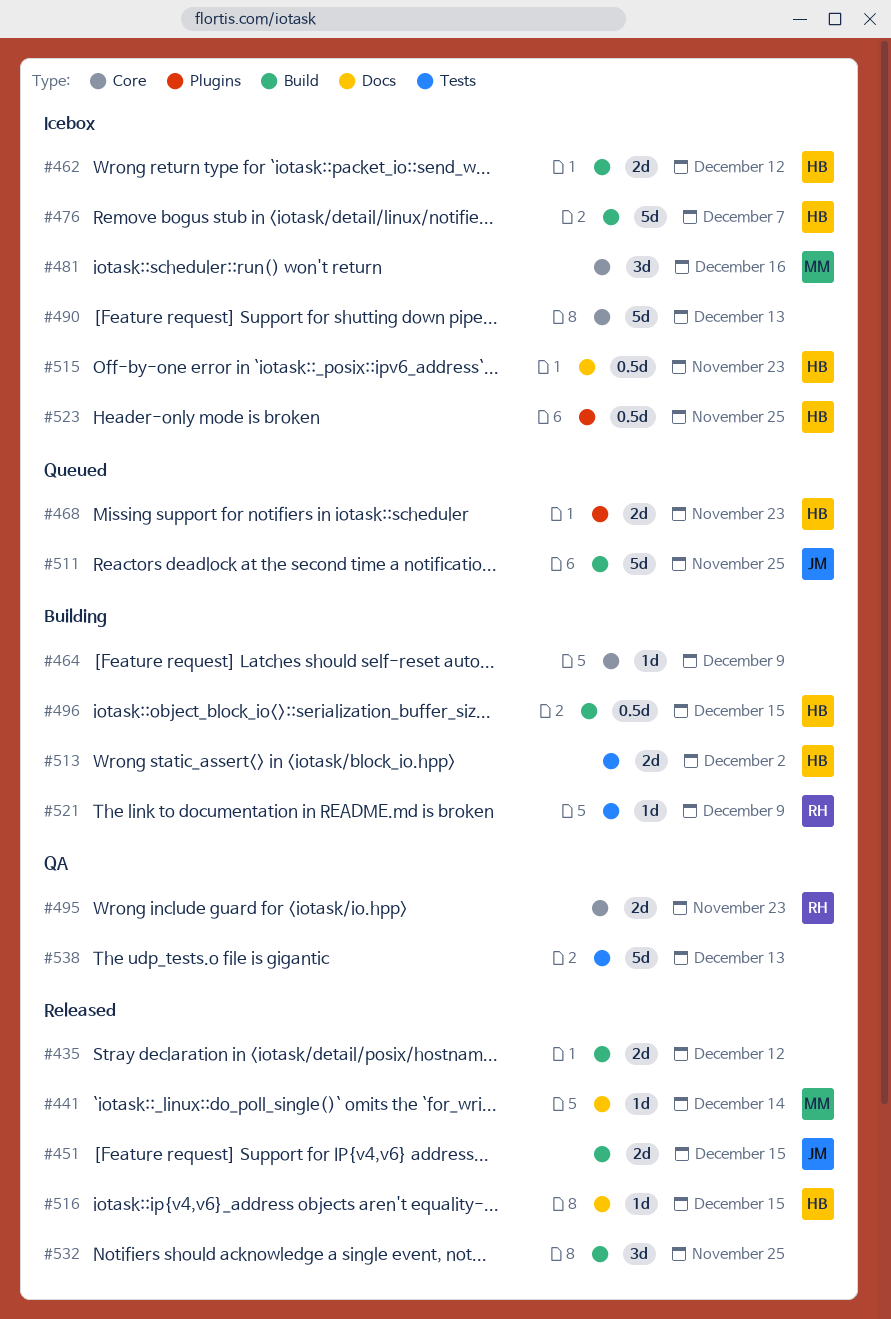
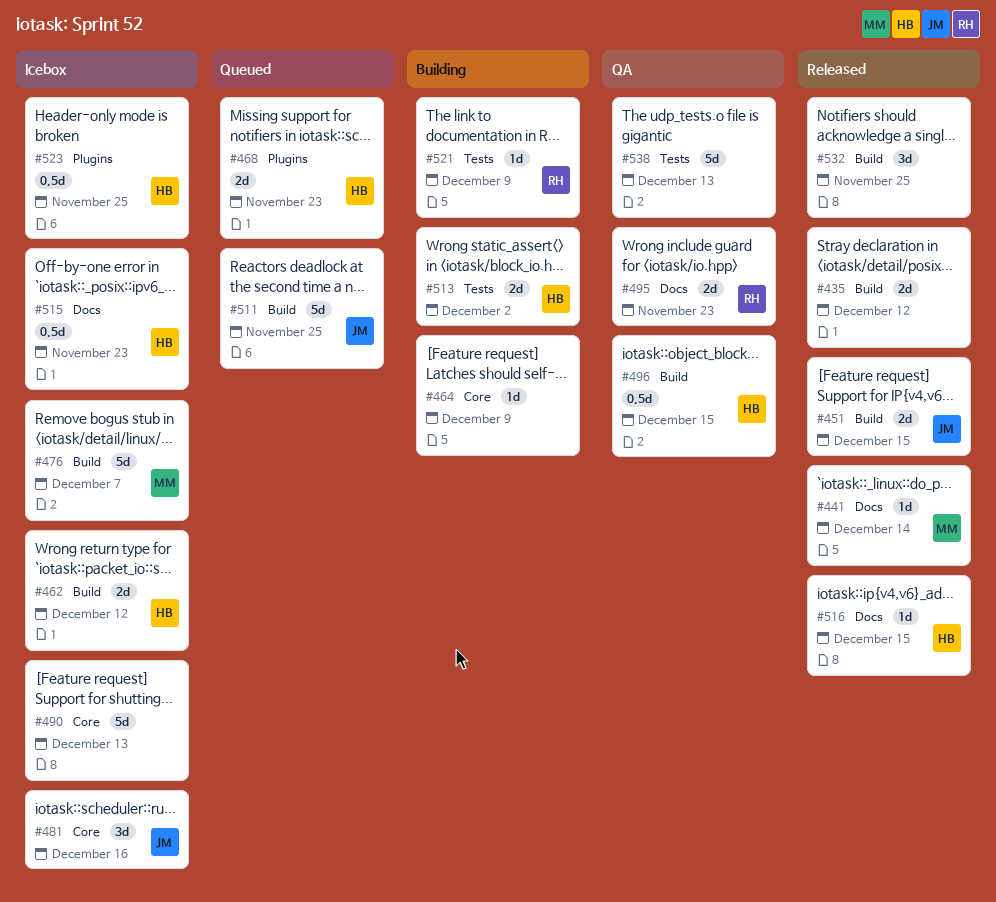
#476, owner: HB -> MM
#481, owner: MM -> JM
#495, label: Core -> Docs
#496, status: Building -> QA

